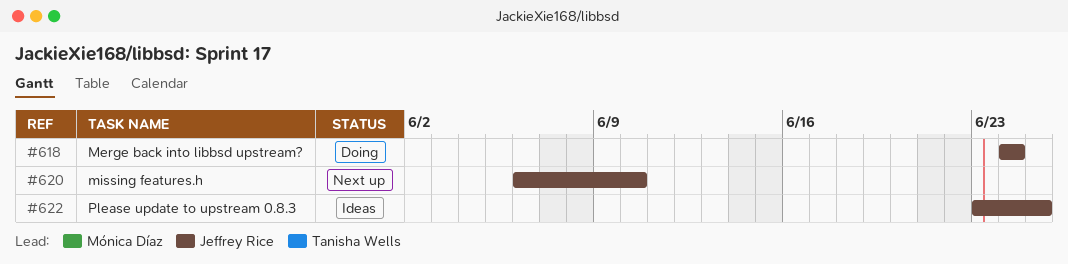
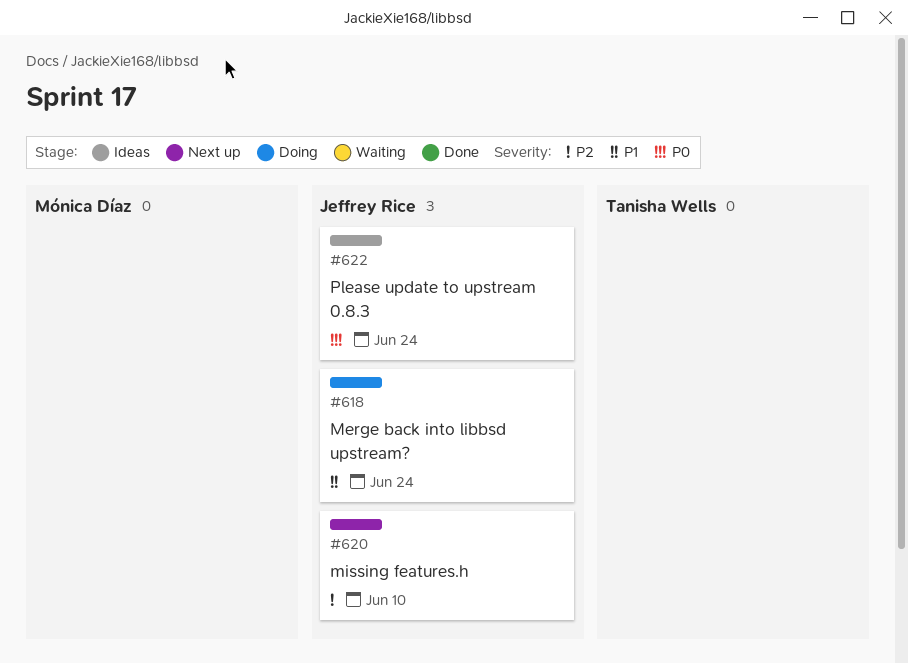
#622, due: Jun 25 -> Jun 24

